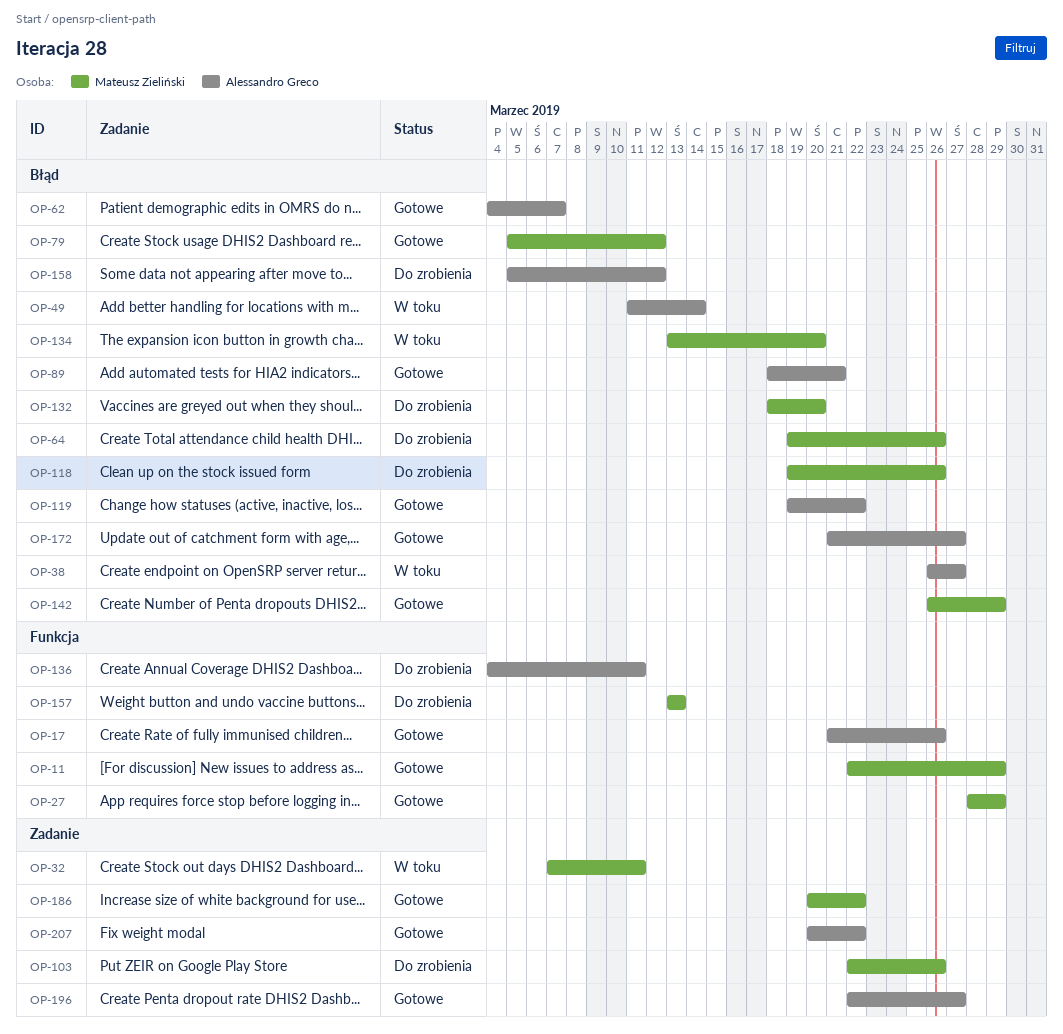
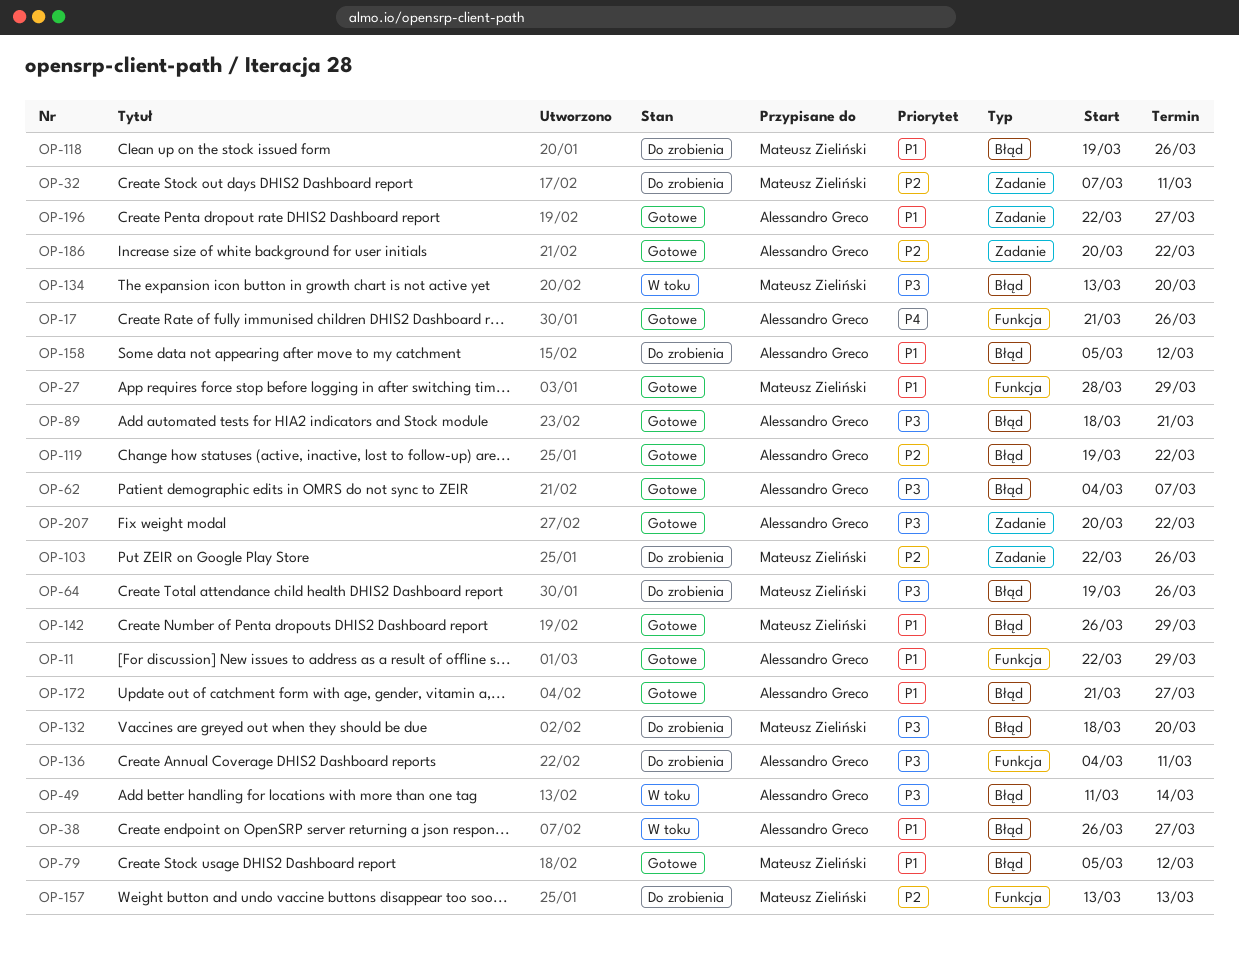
OP-11, owner: Mateusz Zieliński -> Alessandro Greco
OP-32, status: W toku -> Do zrobienia
OP-186, owner: Mateusz Zieliński -> Alessandro Greco

